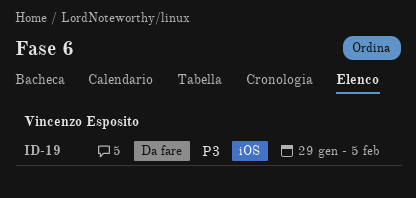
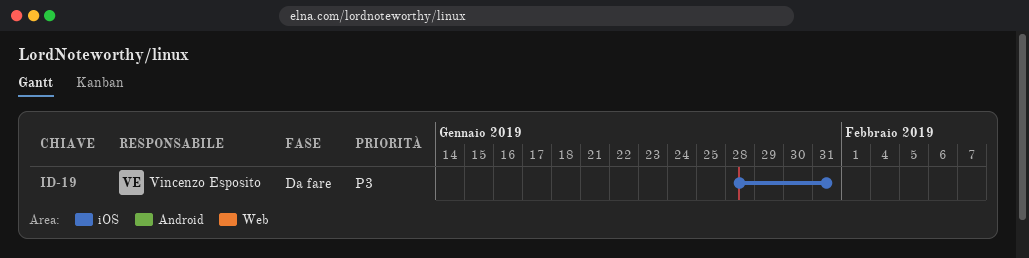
ID-19, start: Jan 29 -> Jan 28
ID-19, due: Feb 5 -> Jan 31

